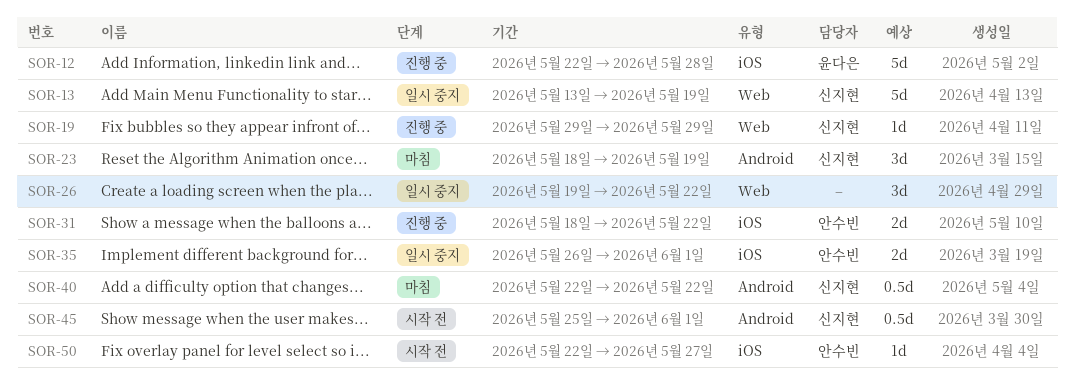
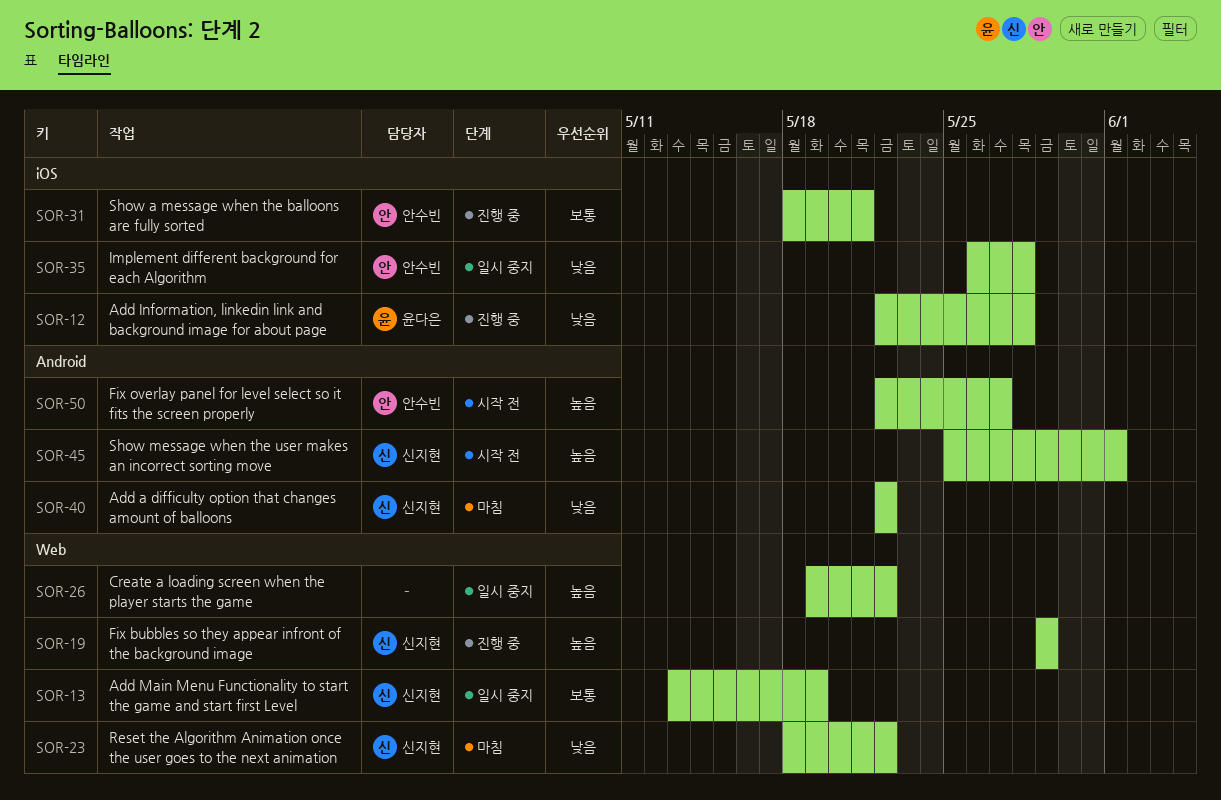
SOR-23, label: Android -> Web
SOR-23, due: May 19 -> May 22
SOR-31, due: May 22 -> May 21
SOR-35, due: Jun 1 -> May 28
SOR-50, label: iOS -> Android

